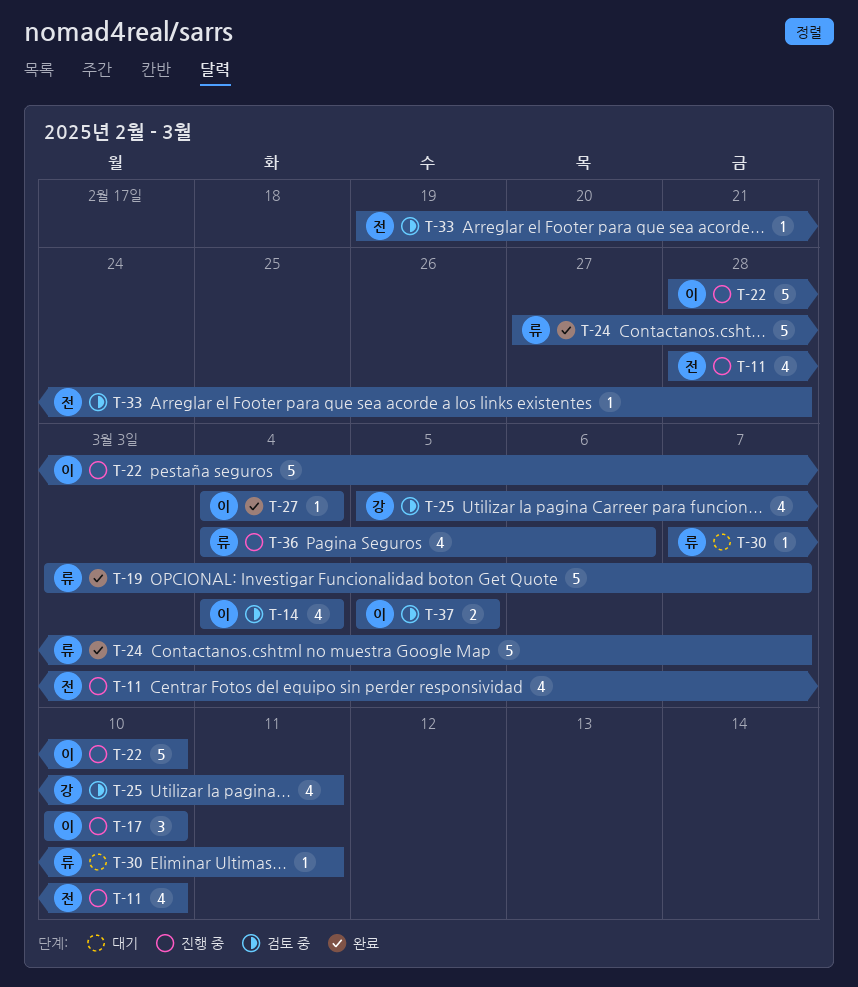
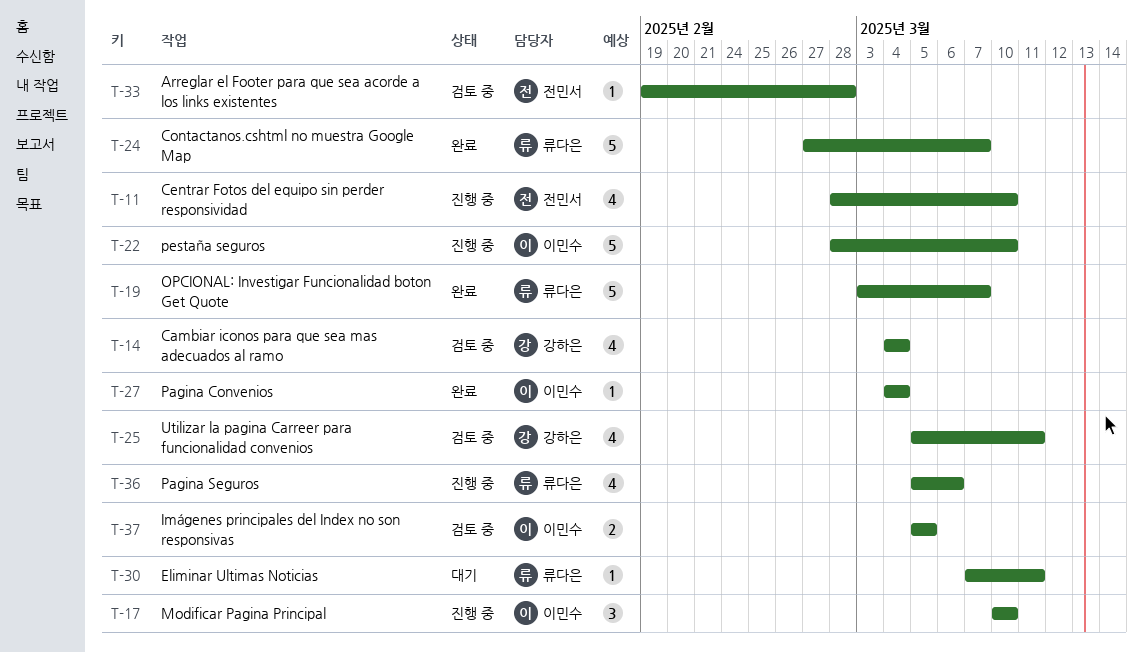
T-14, owner: 이민수 -> 강하은
T-36, start: Mar 4 -> Mar 5

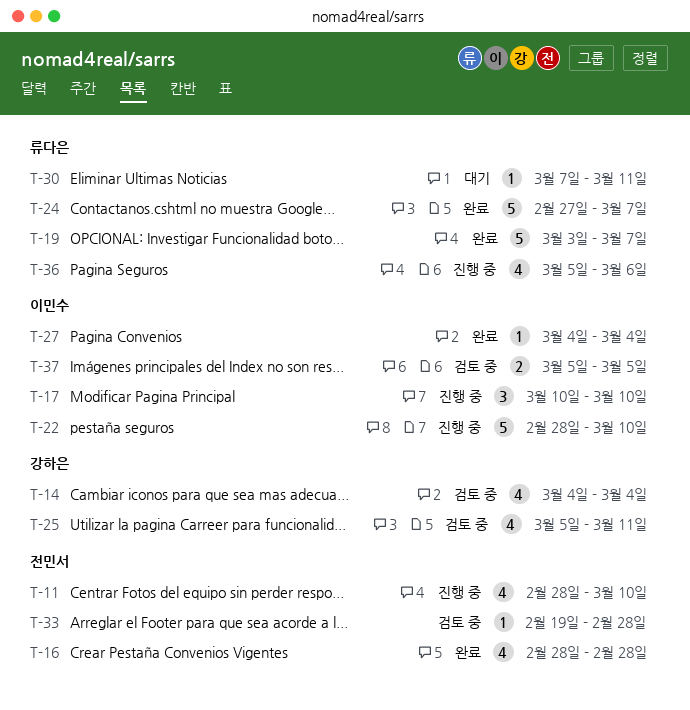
T-16: none -> present

